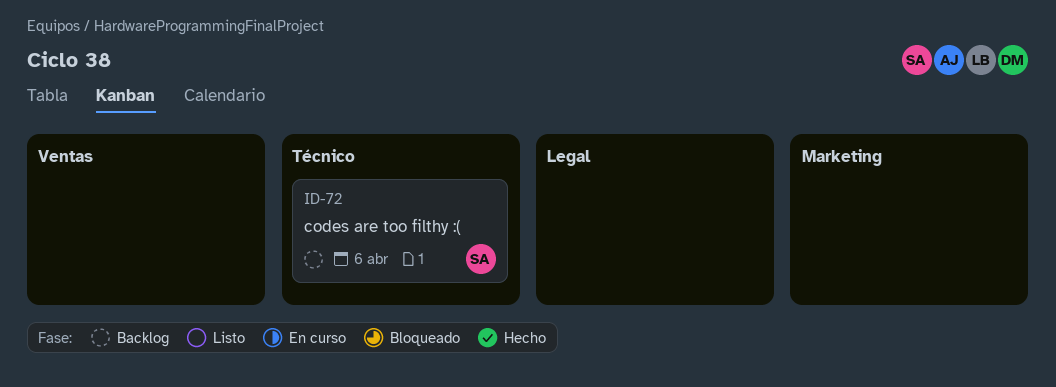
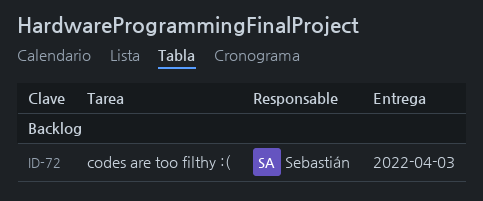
ID-72, due: Apr 6 -> Apr 3

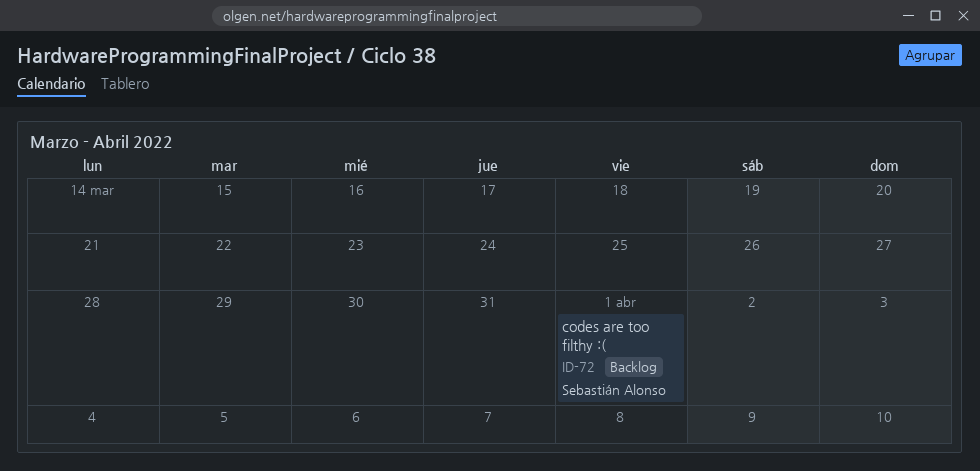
ID-72, due: Apr 3 -> Apr 1

